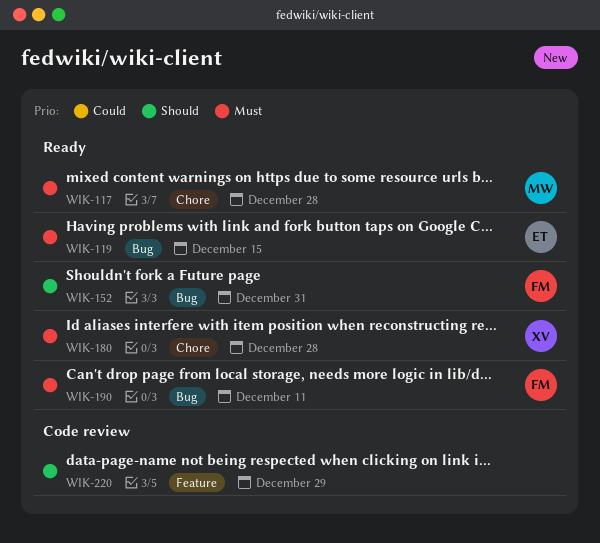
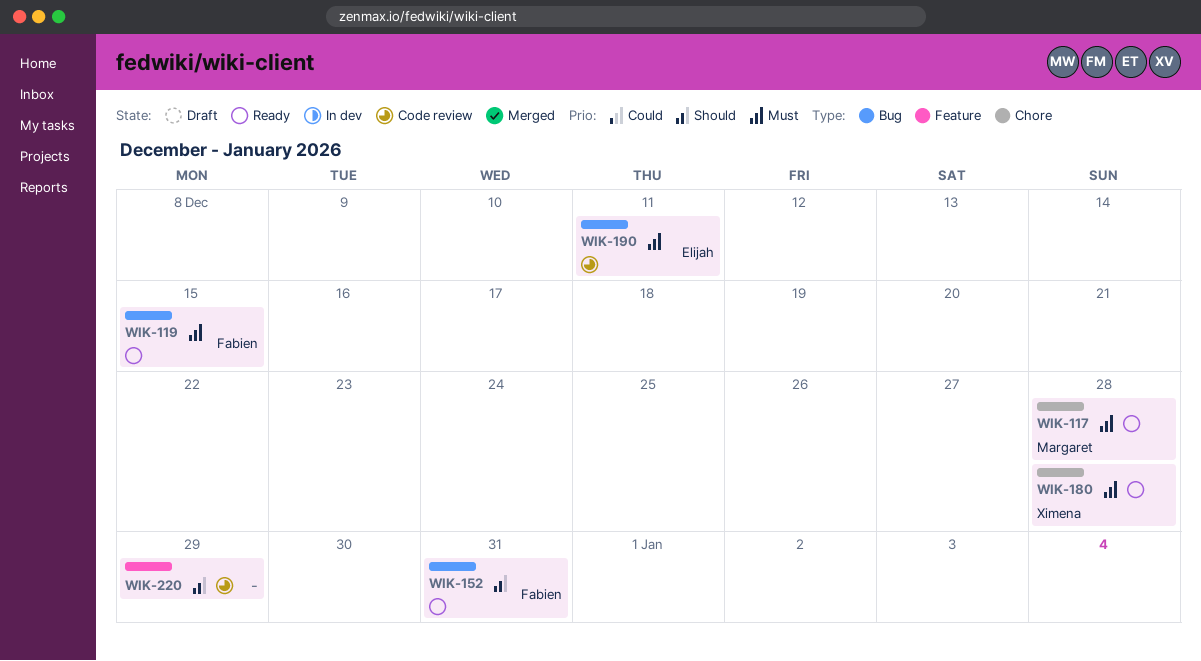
WIK-119, owner: Elijah -> Fabien
WIK-190, status: Ready -> Code review
WIK-190, owner: Fabien -> Elijah

